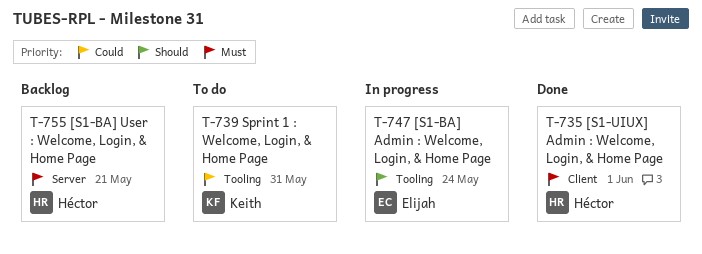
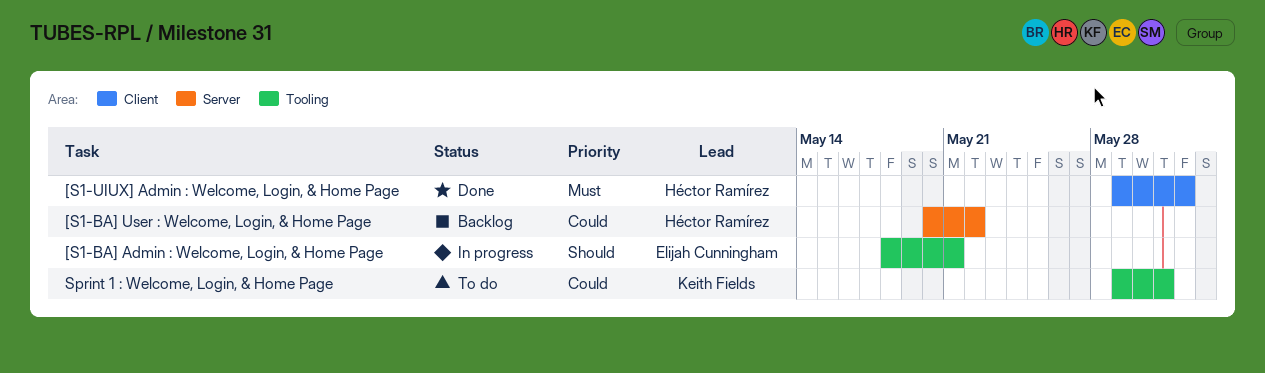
[S1-BA] Admin : Welcome, Login, & Home Page, due: May 24 -> May 21
[S1-BA] User : Welcome, Login, & Home Page, priority: Must -> Could
[S1-BA] User : Welcome, Login, & Home Page, due: May 21 -> May 22

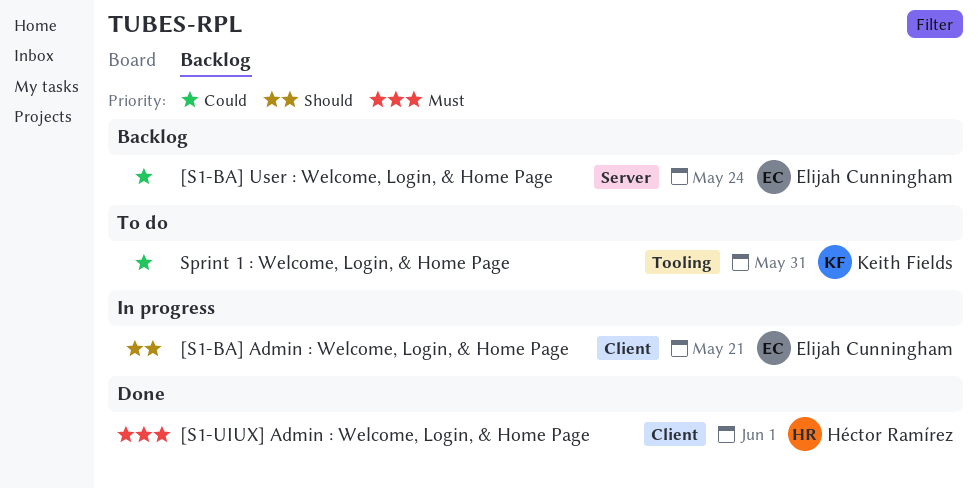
[S1-BA] Admin : Welcome, Login, & Home Page, label: Tooling -> Client
[S1-BA] User : Welcome, Login, & Home Page, owner: Héctor Ramírez -> Elijah Cunningham
[S1-BA] User : Welcome, Login, & Home Page, due: May 22 -> May 24

